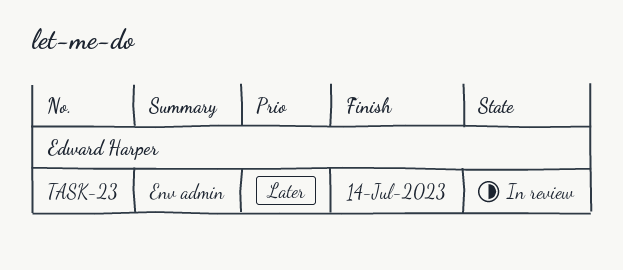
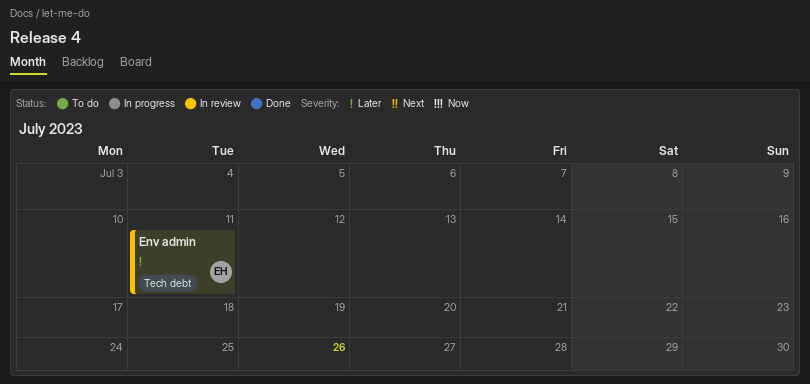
Env admin, due: Jul 14 -> Jul 11

